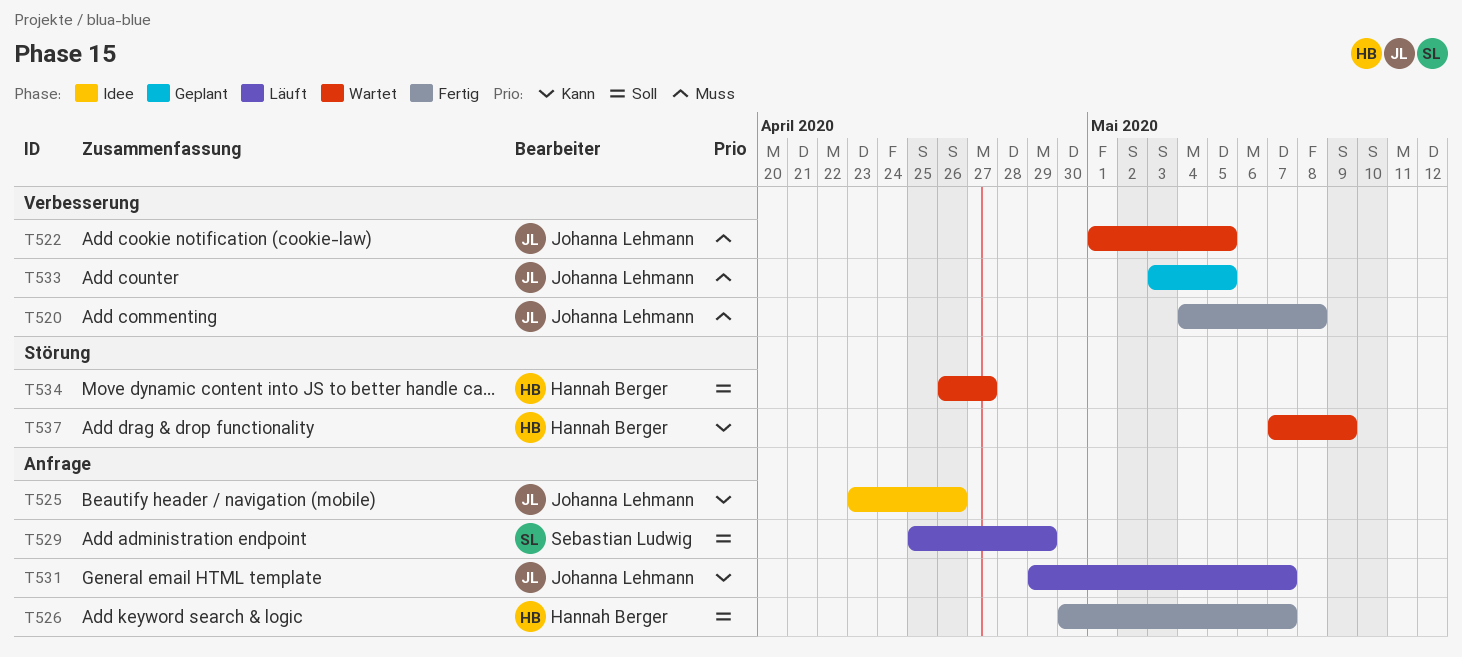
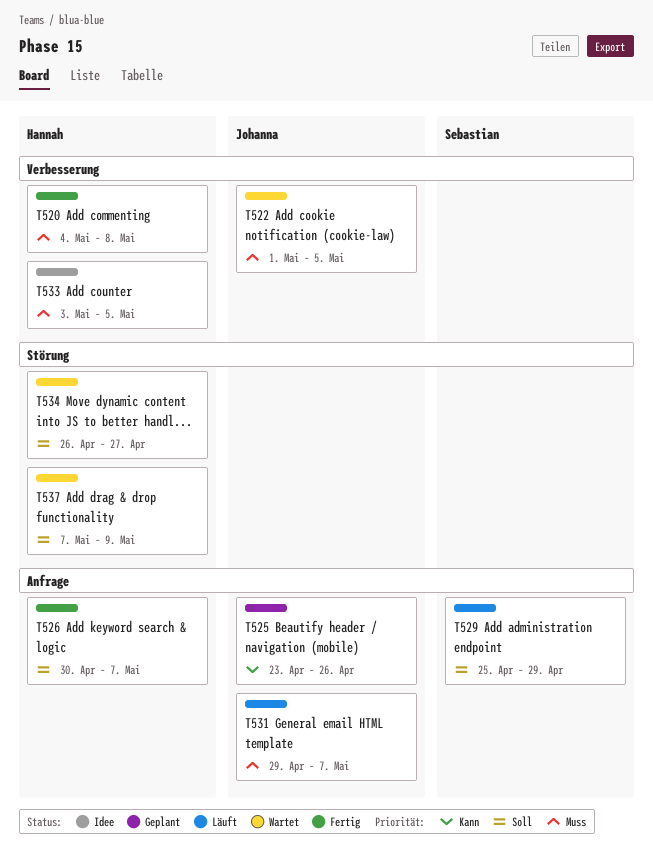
T520, owner: Johanna Lehmann -> Hannah Berger
T525, status: Idee -> Geplant
T531, priority: Kann -> Muss
T533, status: Geplant -> Idee
T533, owner: Johanna Lehmann -> Hannah Berger
T537, priority: Kann -> Soll

